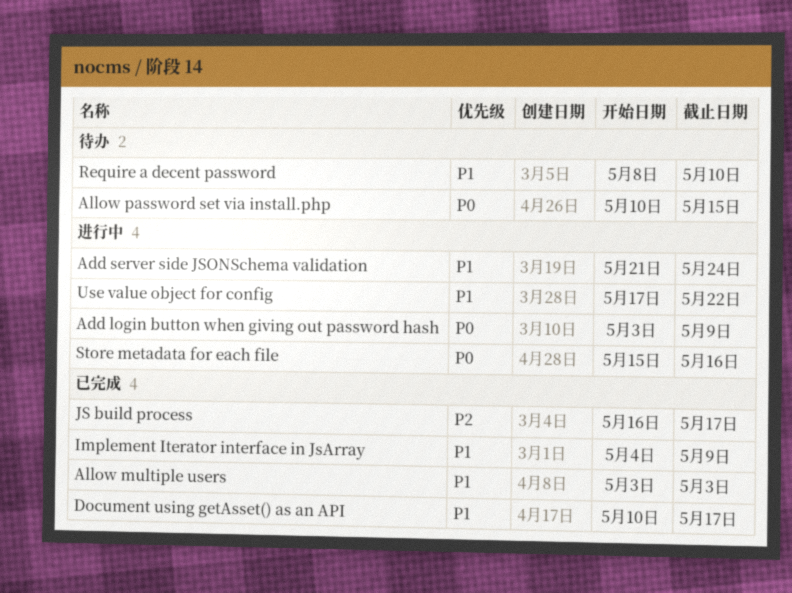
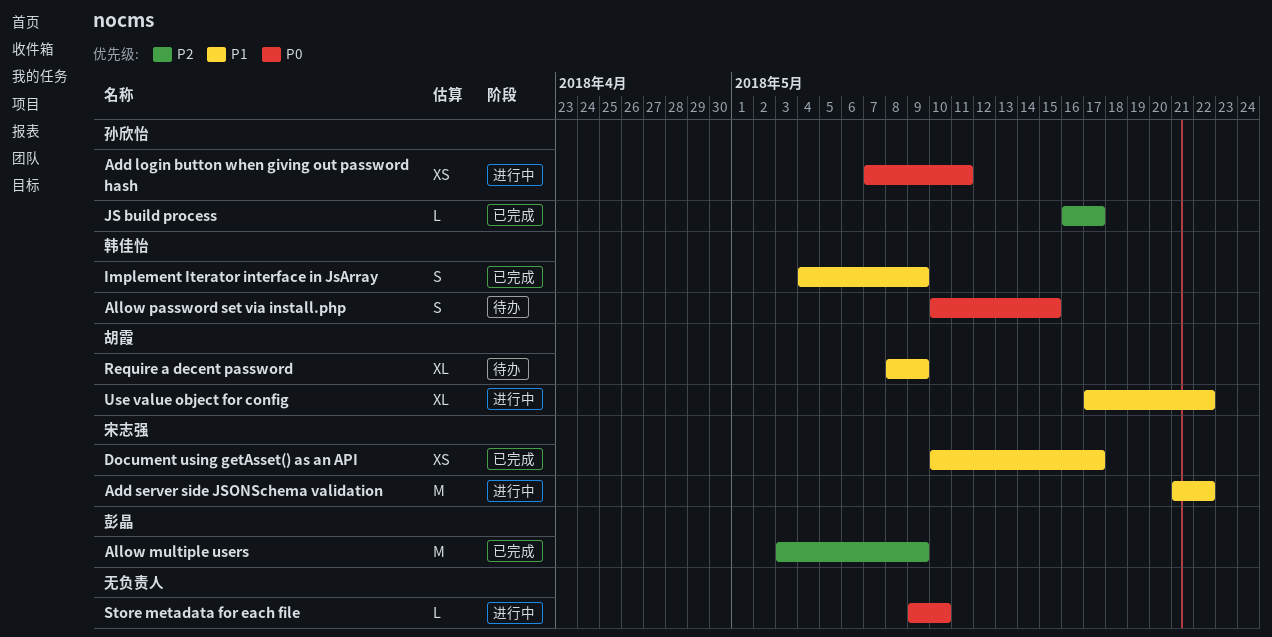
Add login button when giving out password hash, start: May 3 -> May 7
Add login button when giving out password hash, due: May 9 -> May 11
Add server side JSONSchema validation, due: May 24 -> May 22
Allow multiple users, priority: P1 -> P2
Allow multiple users, due: May 3 -> May 9
Require a decent password, due: May 10 -> May 9
Store metadata for each file, start: May 15 -> May 9
Store metadata for each file, due: May 16 -> May 10

